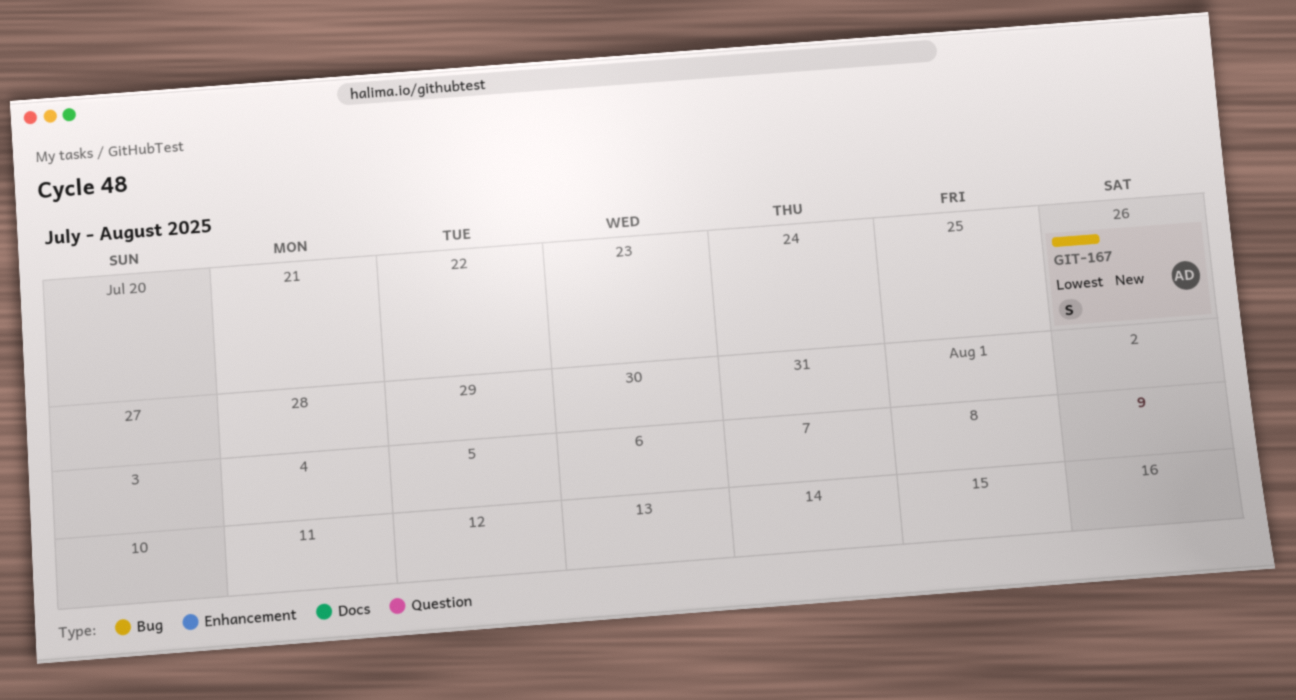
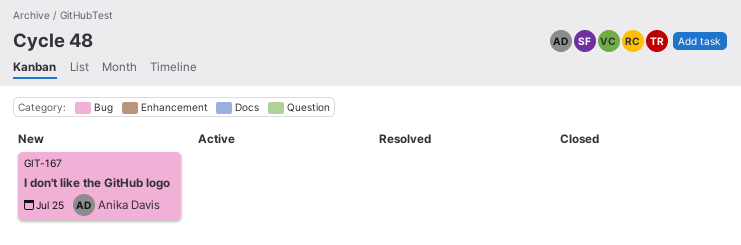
GIT-167, due: Jul 26 -> Jul 25

